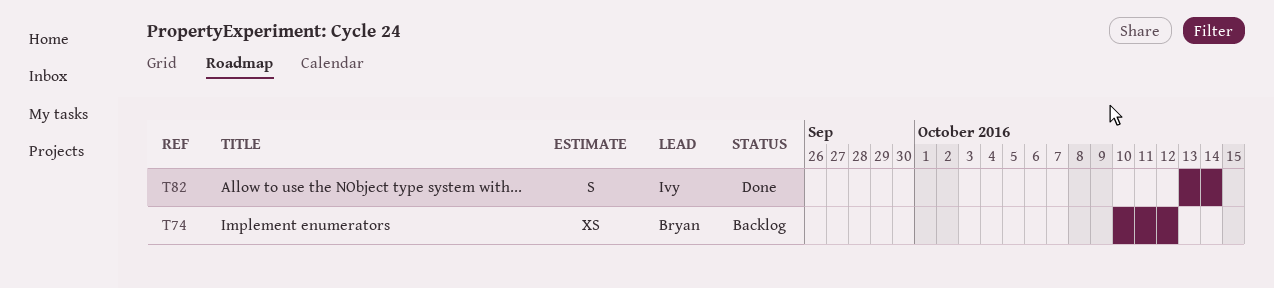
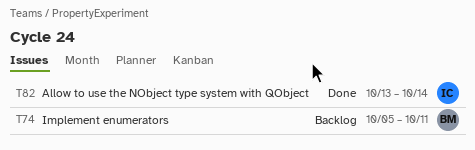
T74, start: Oct 10 -> Oct 5
T74, due: Oct 12 -> Oct 11

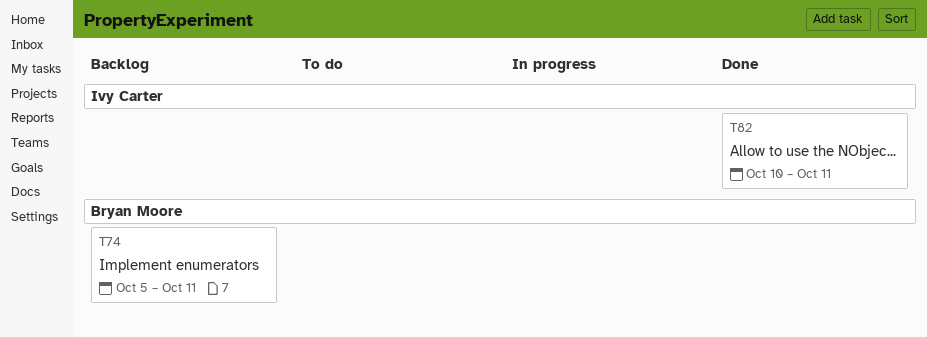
T82, start: Oct 13 -> Oct 10
T82, due: Oct 14 -> Oct 11

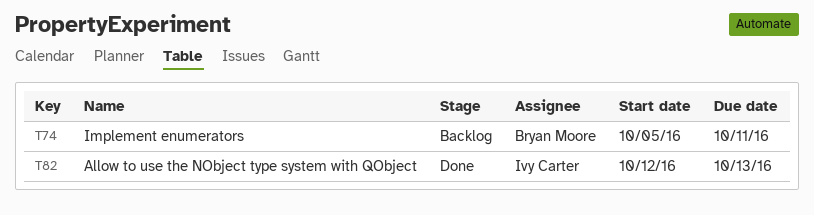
T82, start: Oct 10 -> Oct 12
T82, due: Oct 11 -> Oct 13

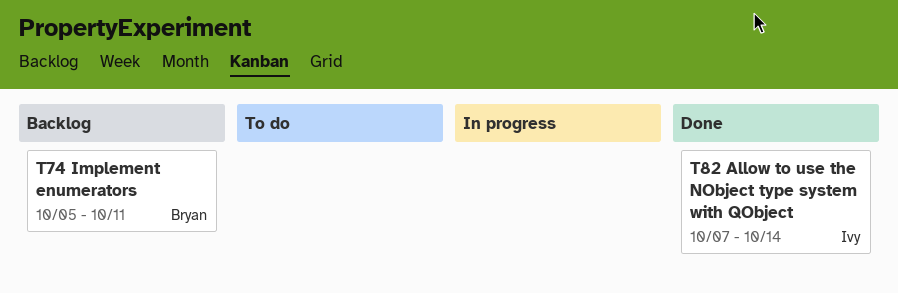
T82, start: Oct 12 -> Oct 7
T82, due: Oct 13 -> Oct 14

